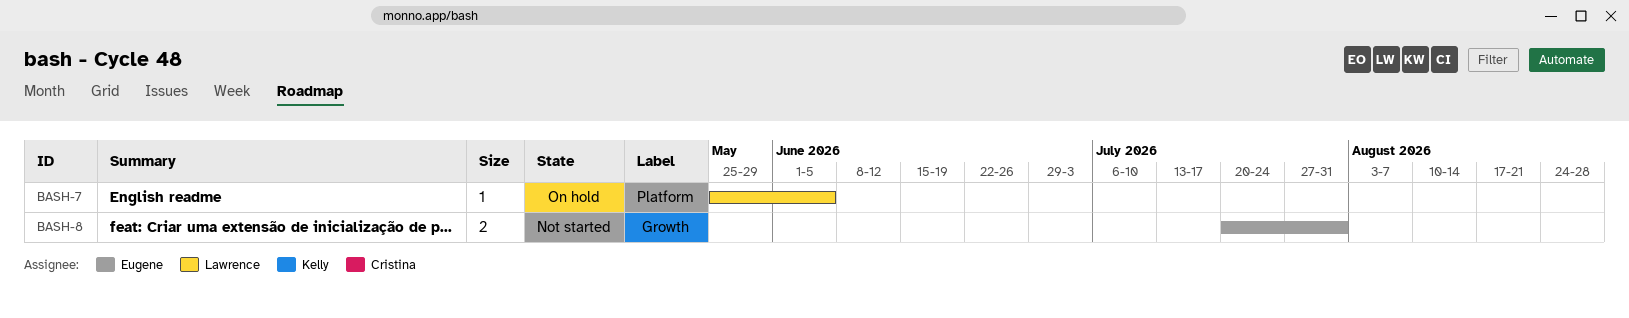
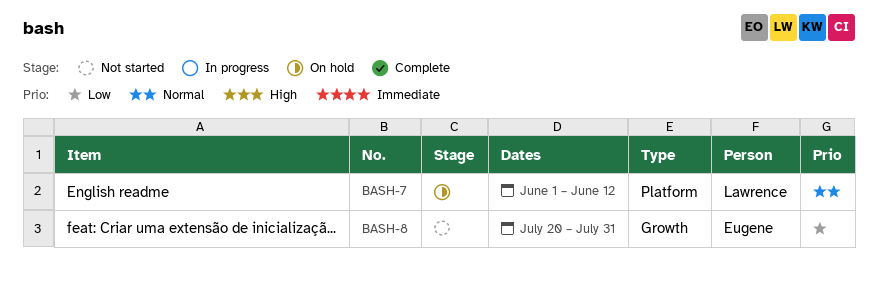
BASH-7, start: May 25 -> Jun 1
BASH-7, due: Jun 5 -> Jun 12

